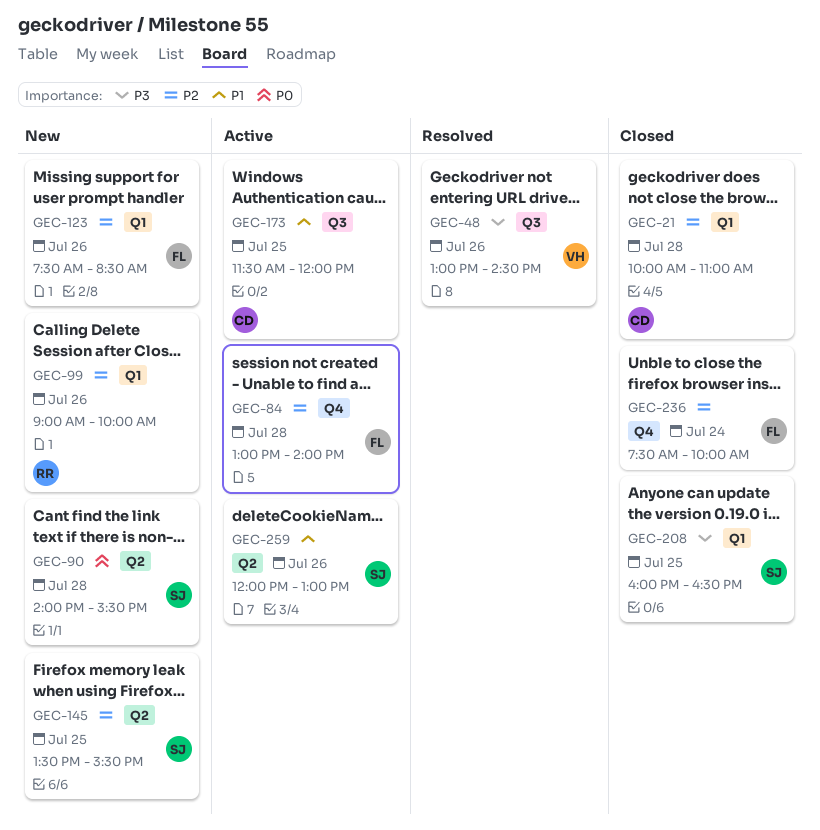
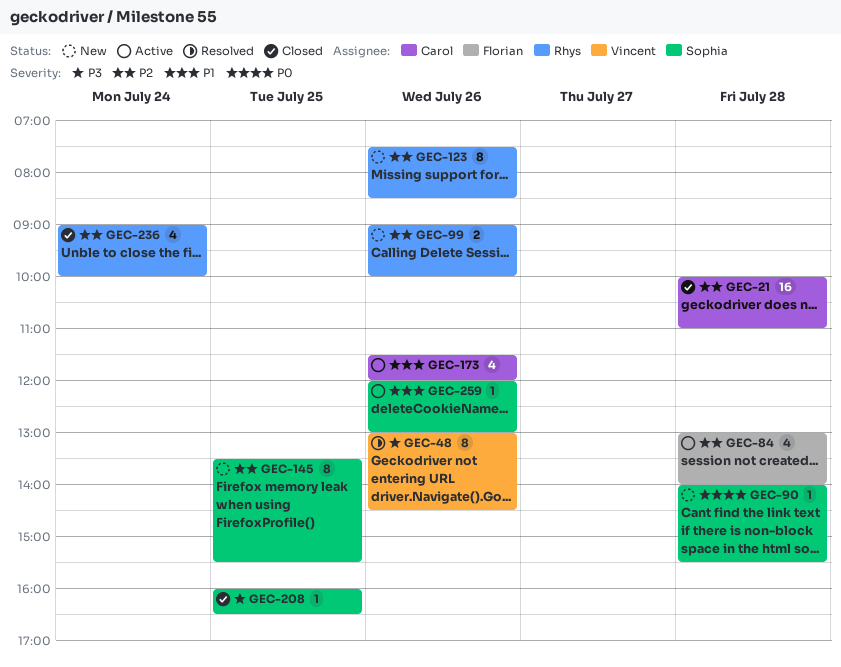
GEC-123, owner: Florian -> Rhys
GEC-173, day: Jul 25 -> Jul 26
GEC-236, owner: Florian -> Rhys
GEC-236, begins: 07:30 -> 09:00

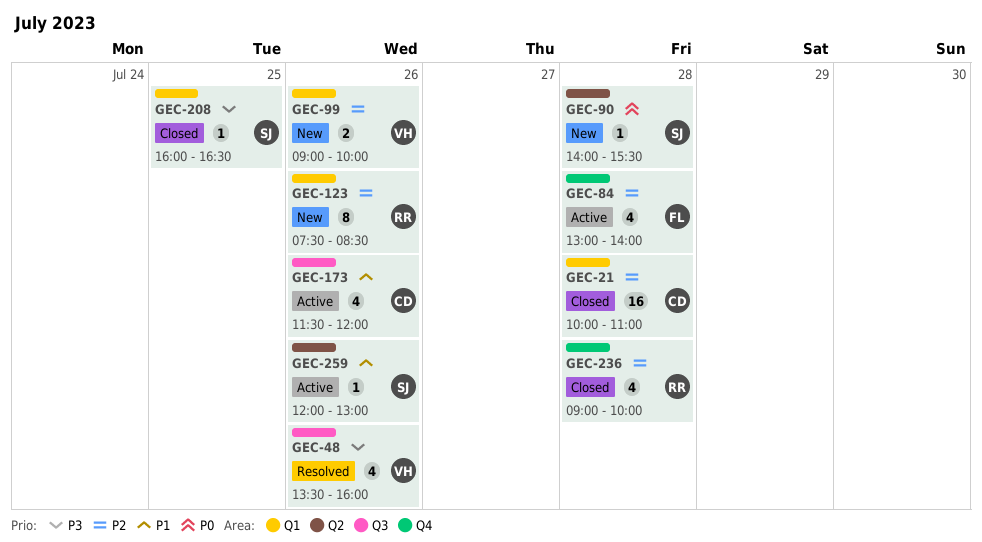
GEC-48, estimate: 8 -> 4
GEC-48, begins: 13:00 -> 13:30
GEC-48, ends: 14:30 -> 16:00
GEC-99, owner: Rhys -> Vincent
GEC-145: present -> none
GEC-236, day: Jul 24 -> Jul 28

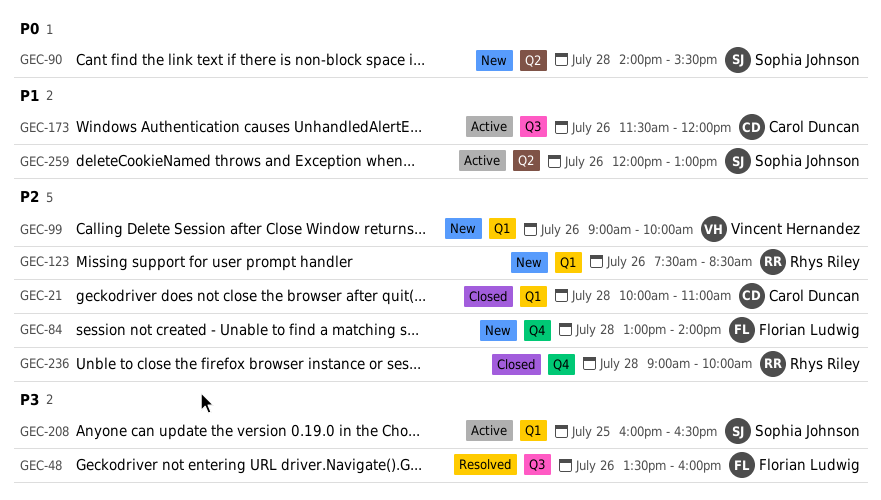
GEC-48, owner: Vincent Hernandez -> Florian Ludwig
GEC-84, status: Active -> New
GEC-208, status: Closed -> Active

